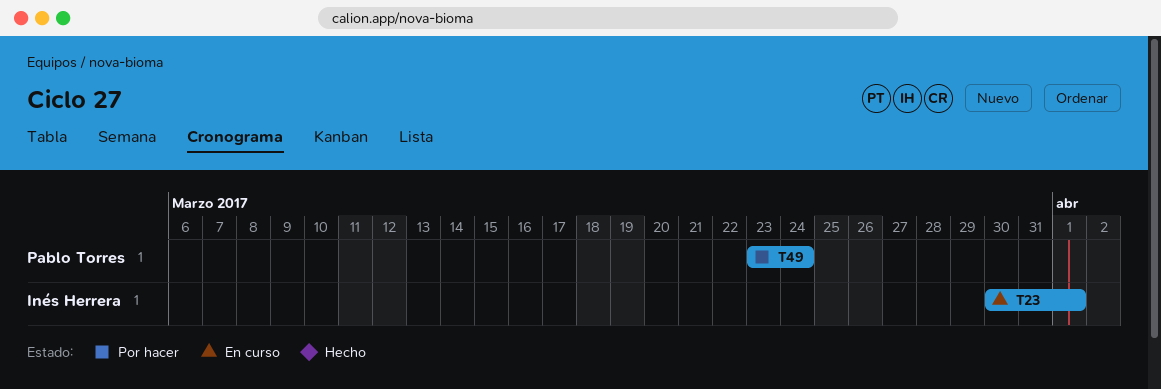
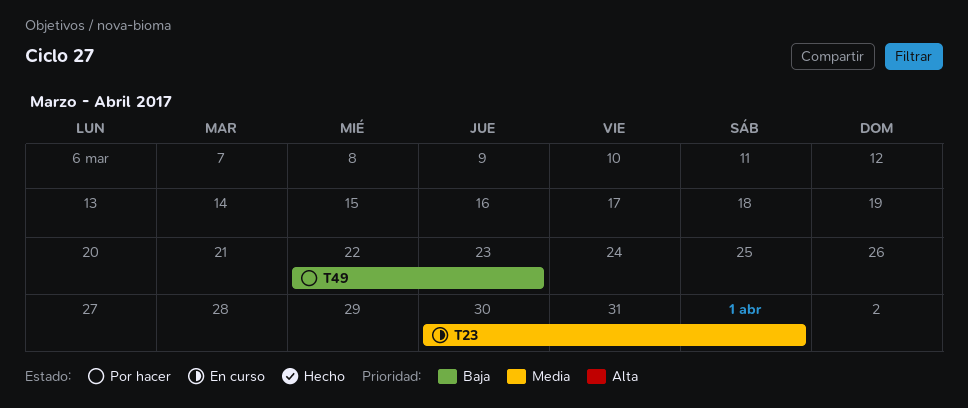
T49, start: Mar 23 -> Mar 22
T49, due: Mar 24 -> Mar 23

